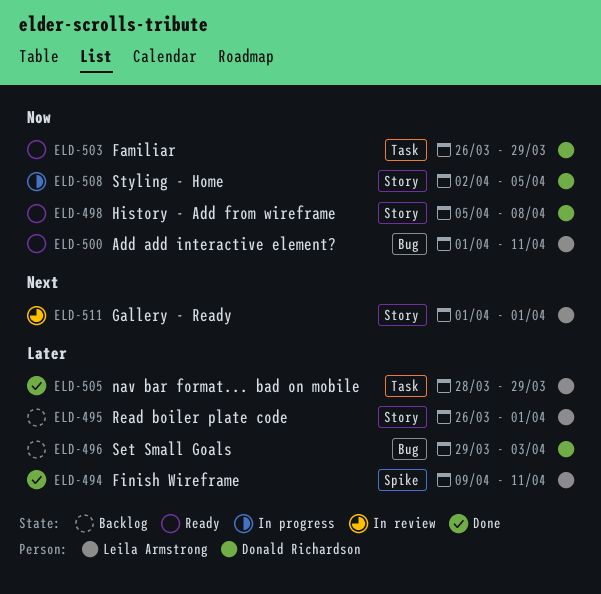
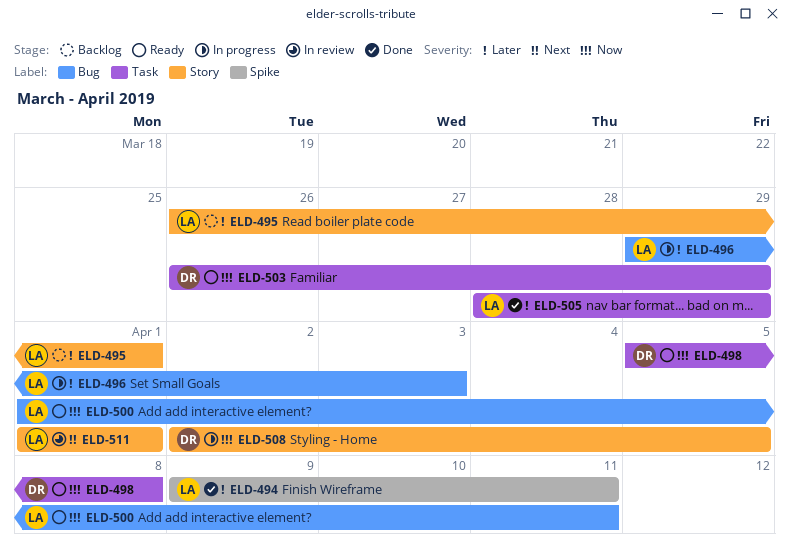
ELD-496, status: Backlog -> In progress
ELD-496, owner: Donald Richardson -> Leila Armstrong
ELD-498, label: Story -> Task

